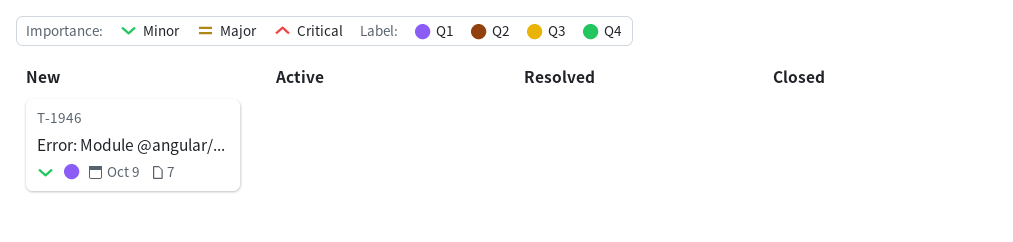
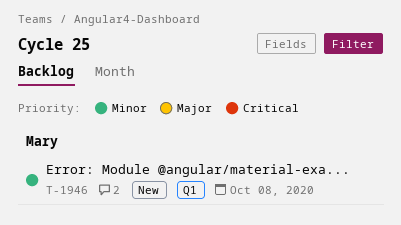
T-1946, due: Oct 9 -> Oct 8

